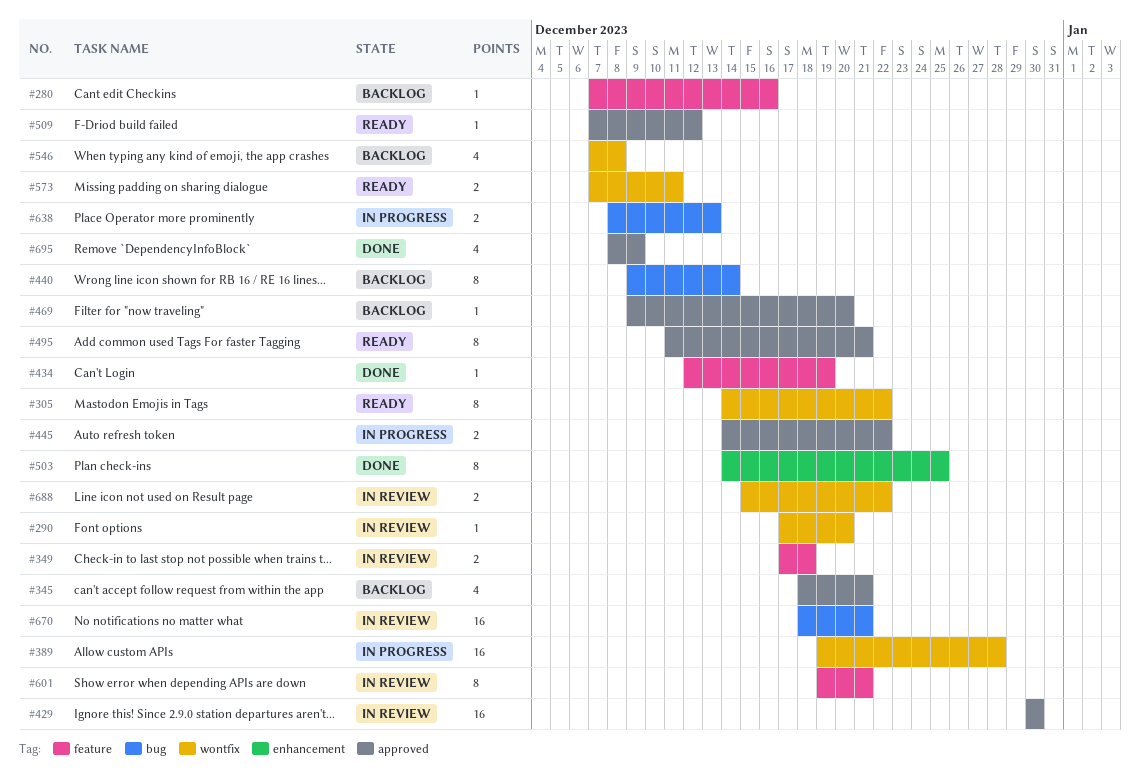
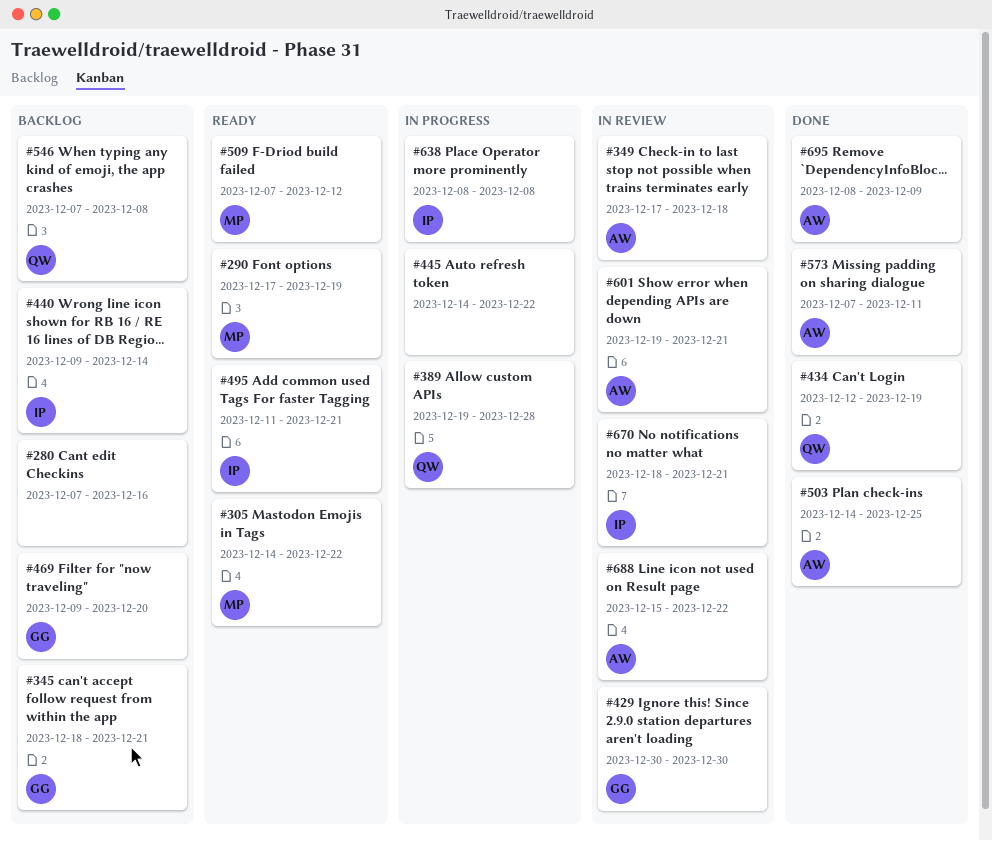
#290, status: In review -> Ready
#290, due: Dec 20 -> Dec 19
#573, status: Ready -> Done
#638, due: Dec 13 -> Dec 8

